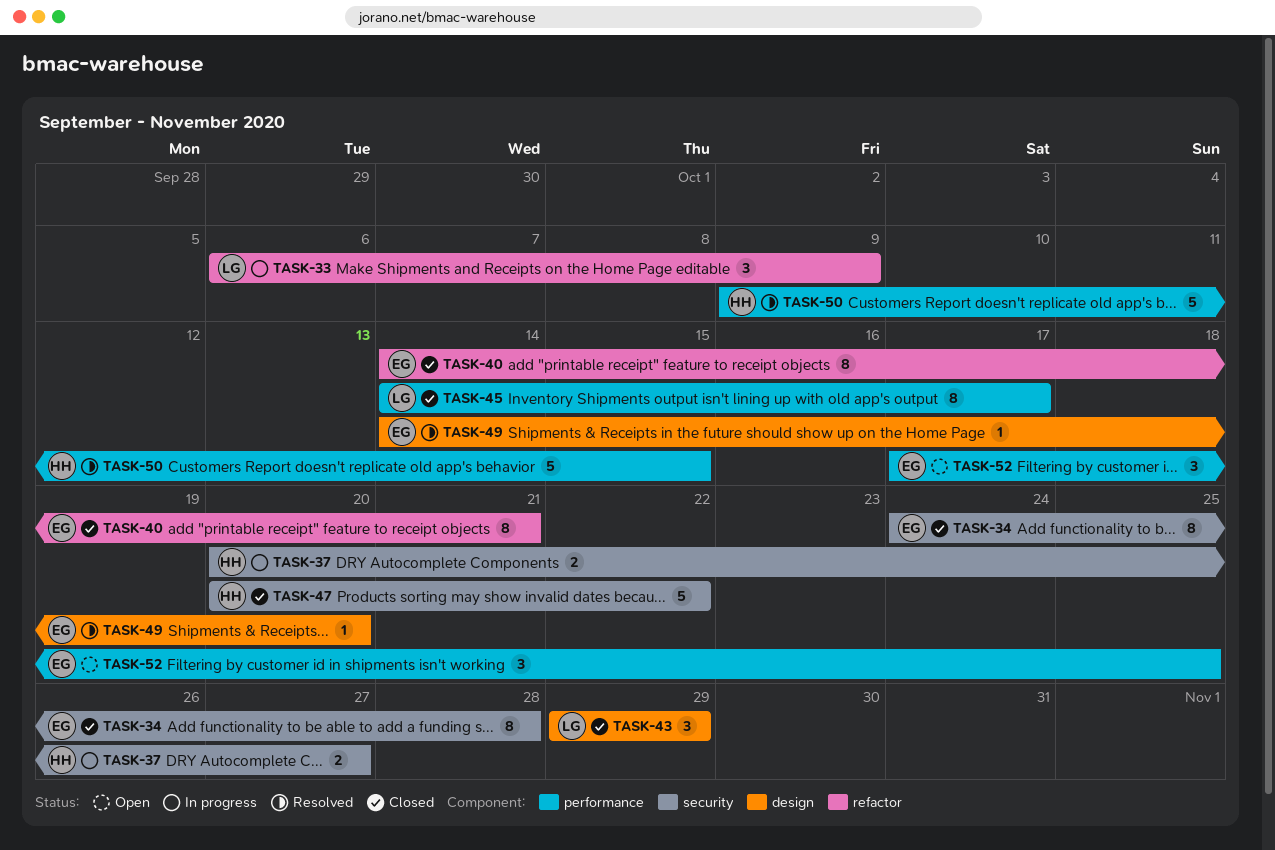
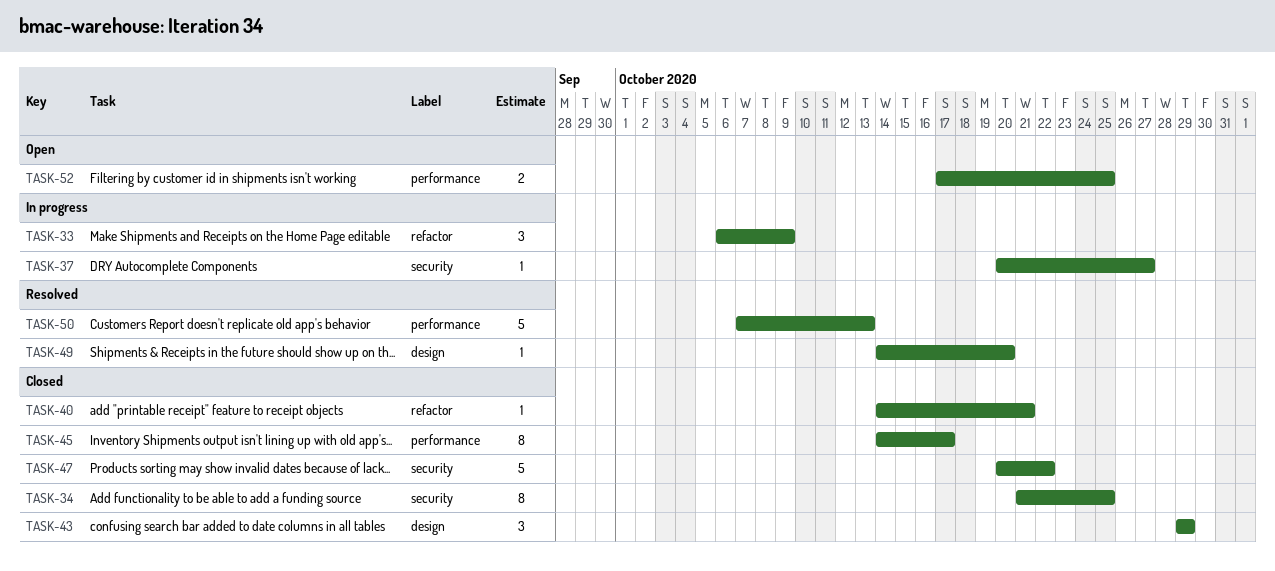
TASK-34, start: Oct 24 -> Oct 21
TASK-34, due: Oct 28 -> Oct 25
TASK-37, estimate: 2 -> 1
TASK-40, estimate: 8 -> 1
TASK-50, start: Oct 9 -> Oct 7
TASK-50, due: Oct 15 -> Oct 13
TASK-52, estimate: 3 -> 2

